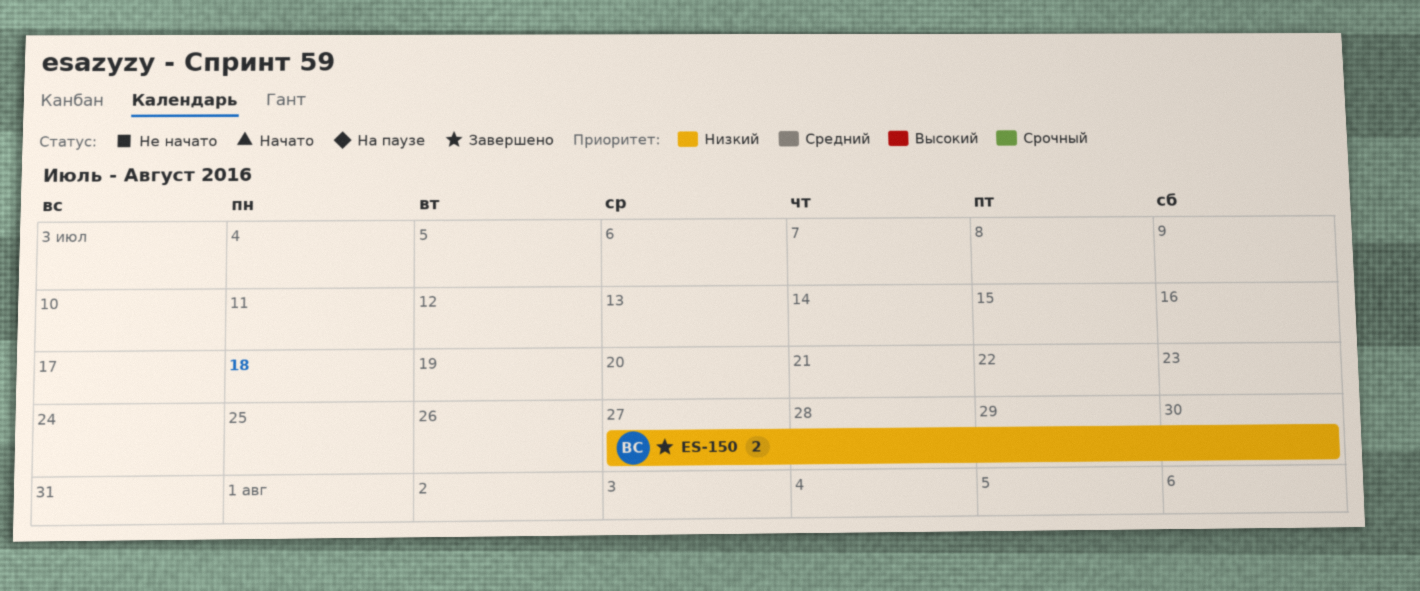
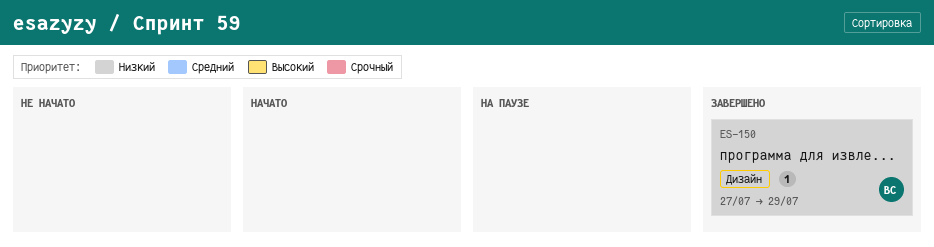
ES-150, estimate: 2 -> 1
ES-150, due: Jul 30 -> Jul 29

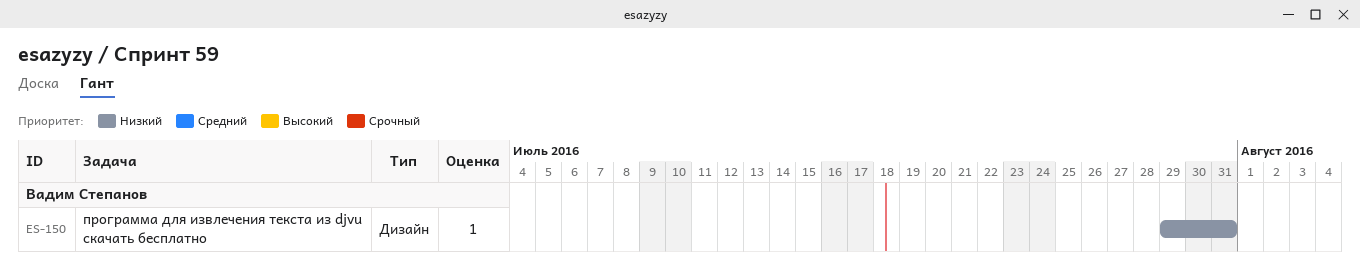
ES-150, start: Jul 27 -> Jul 29
ES-150, due: Jul 29 -> Jul 31

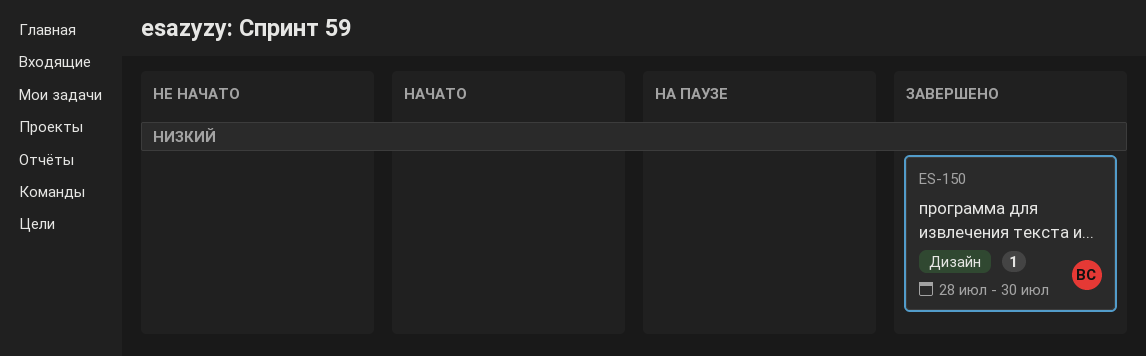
ES-150, start: Jul 29 -> Jul 28
ES-150, due: Jul 31 -> Jul 30

